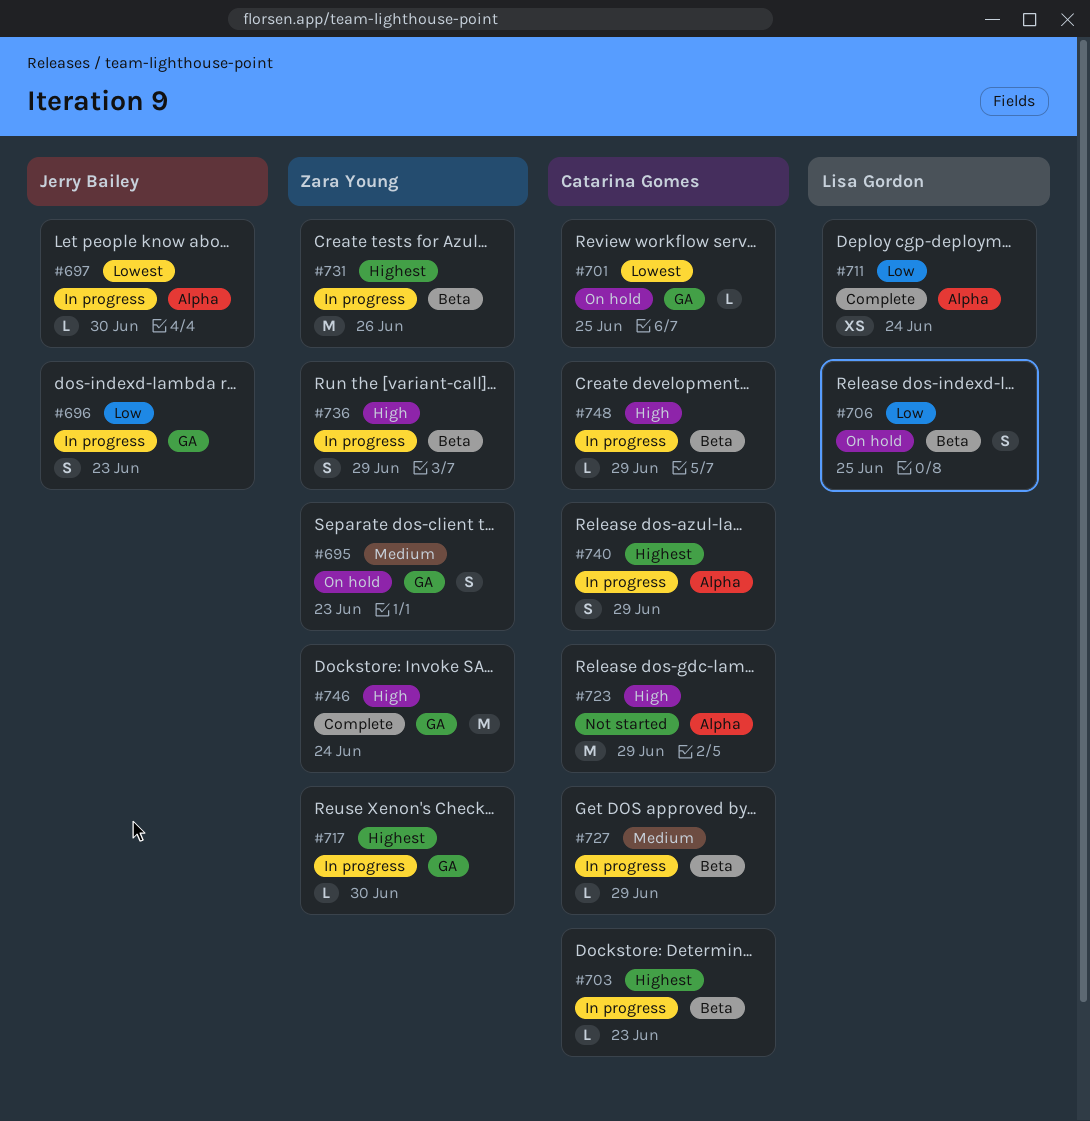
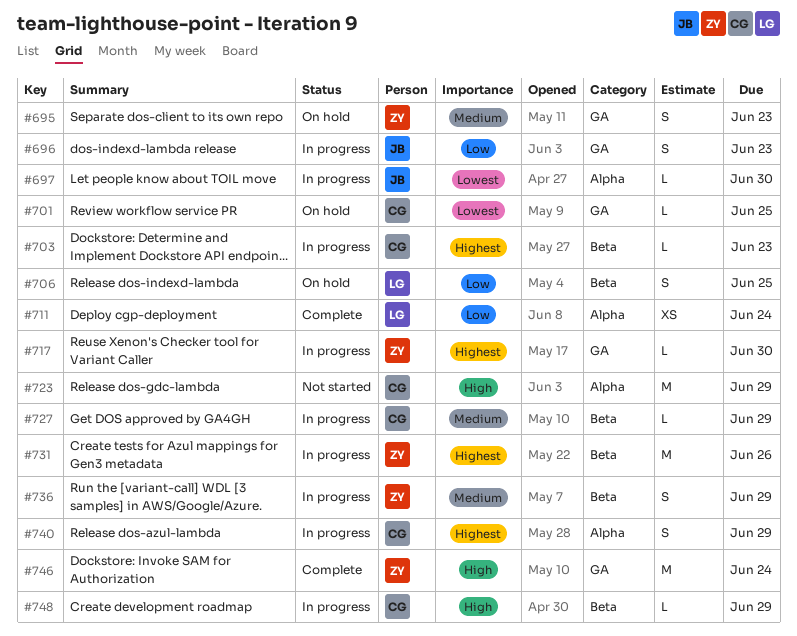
#736, priority: High -> Medium

